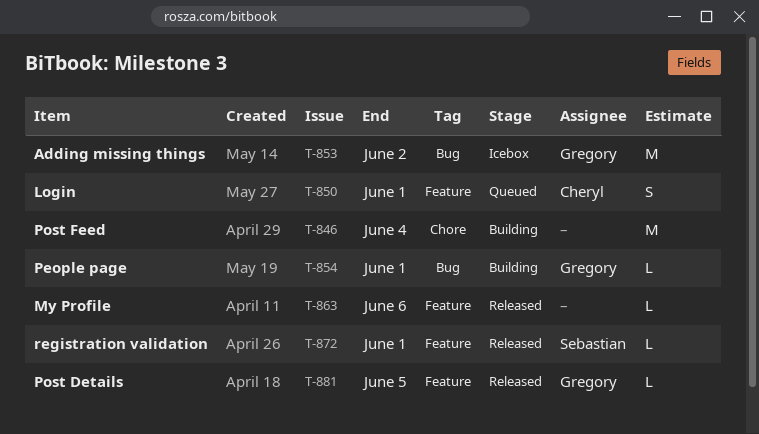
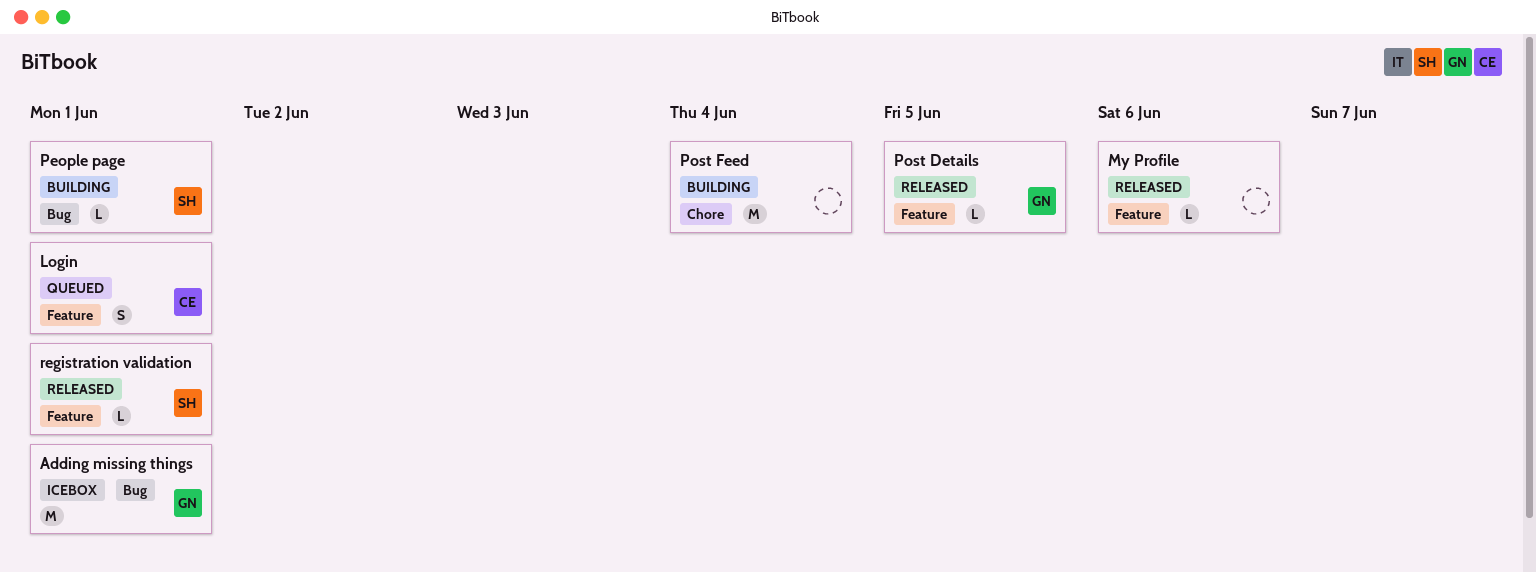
Adding missing things, due: Jun 2 -> Jun 1
People page, owner: Gregory -> Sebastian

